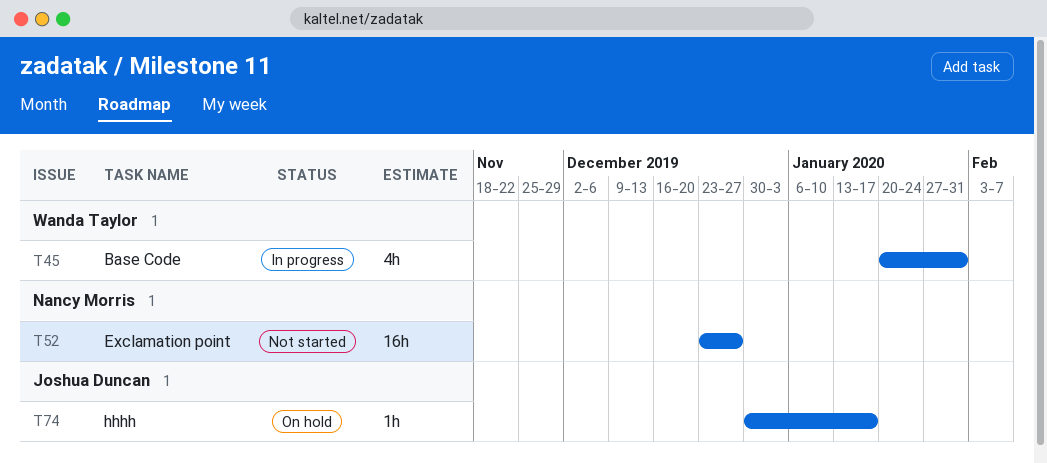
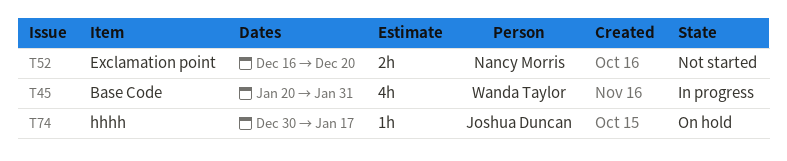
T52, estimate: 16h -> 2h
T52, start: Dec 23 -> Dec 16
T52, due: Dec 27 -> Dec 20

